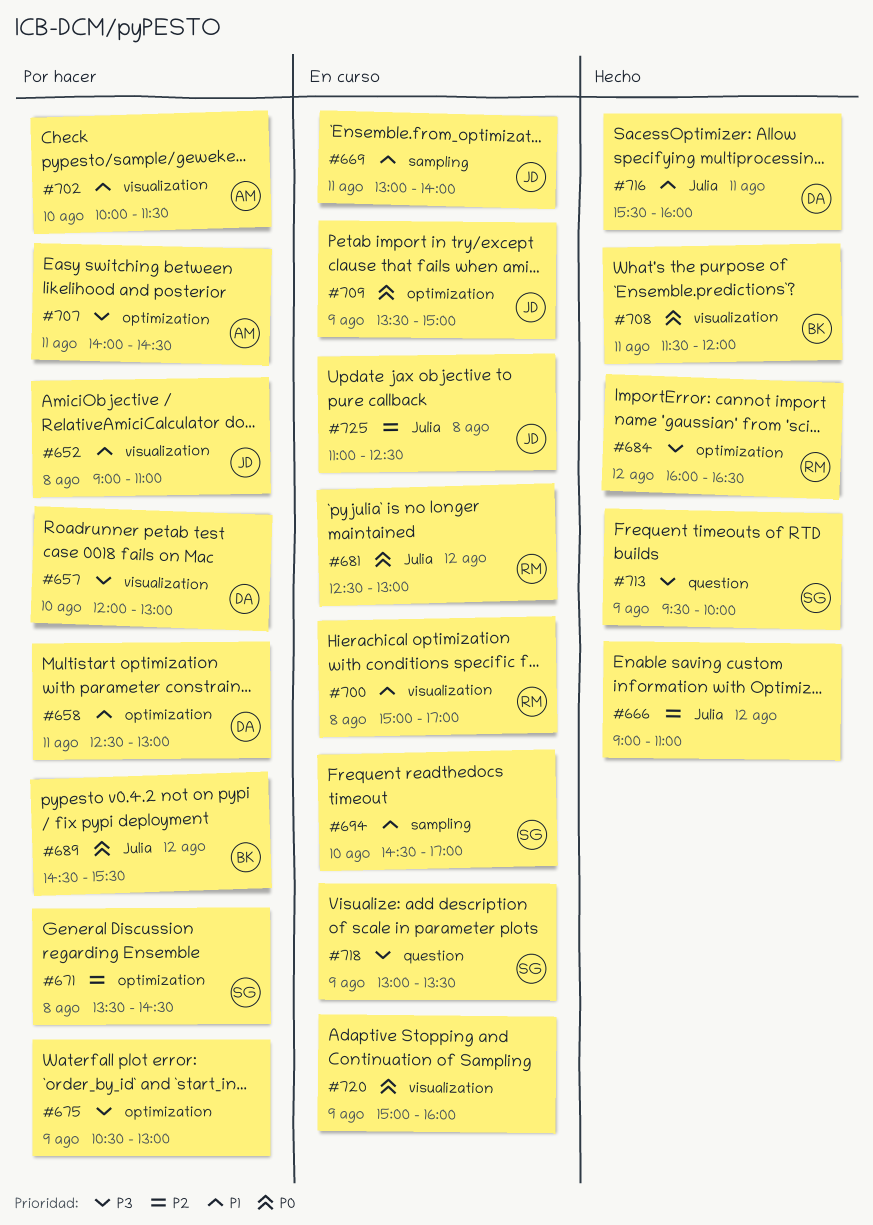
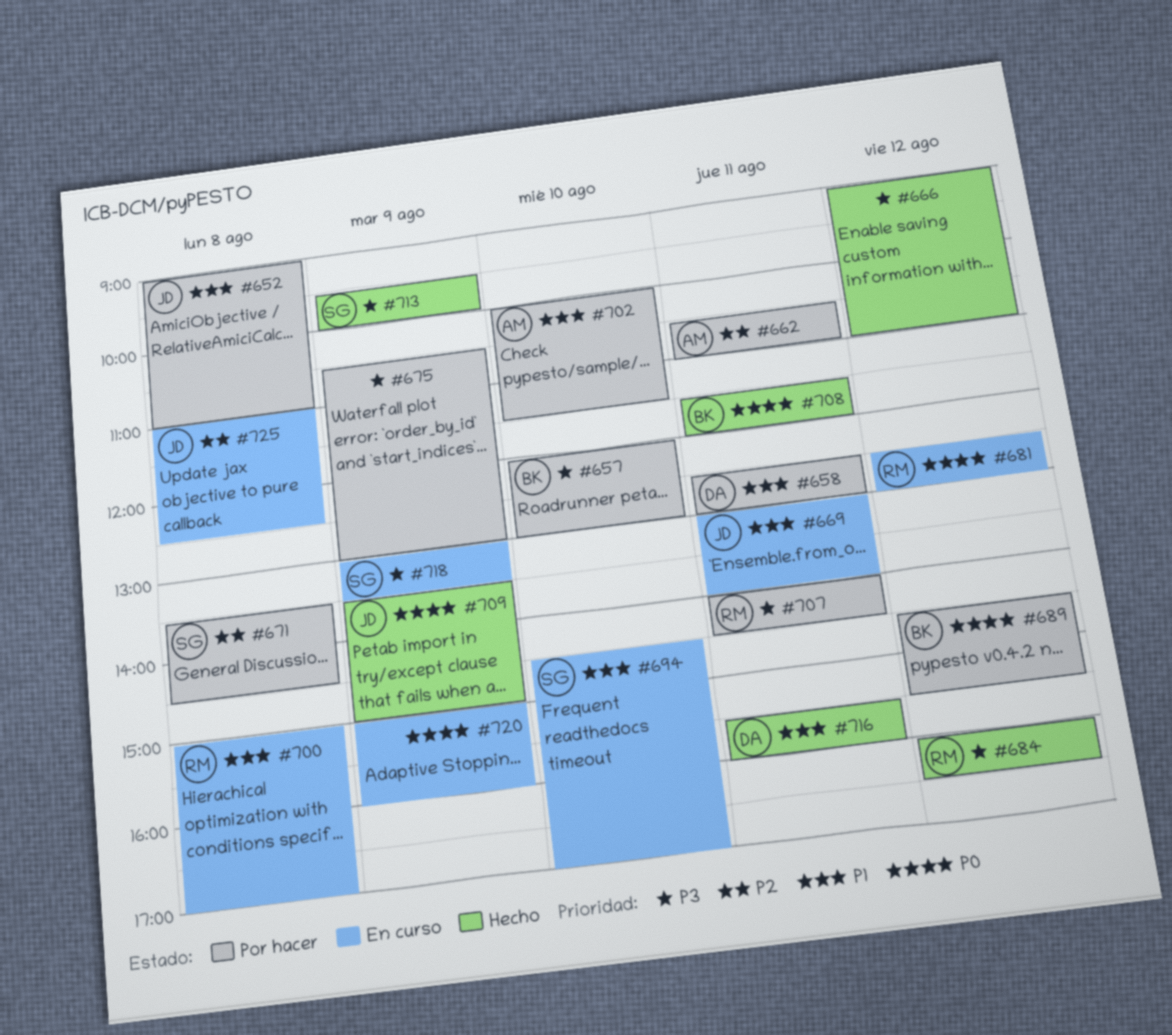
#657, owner: DA -> BK
#662: none -> present
#666, priority: P2 -> P3
#707, owner: AM -> RM
#709, status: En curso -> Hecho

